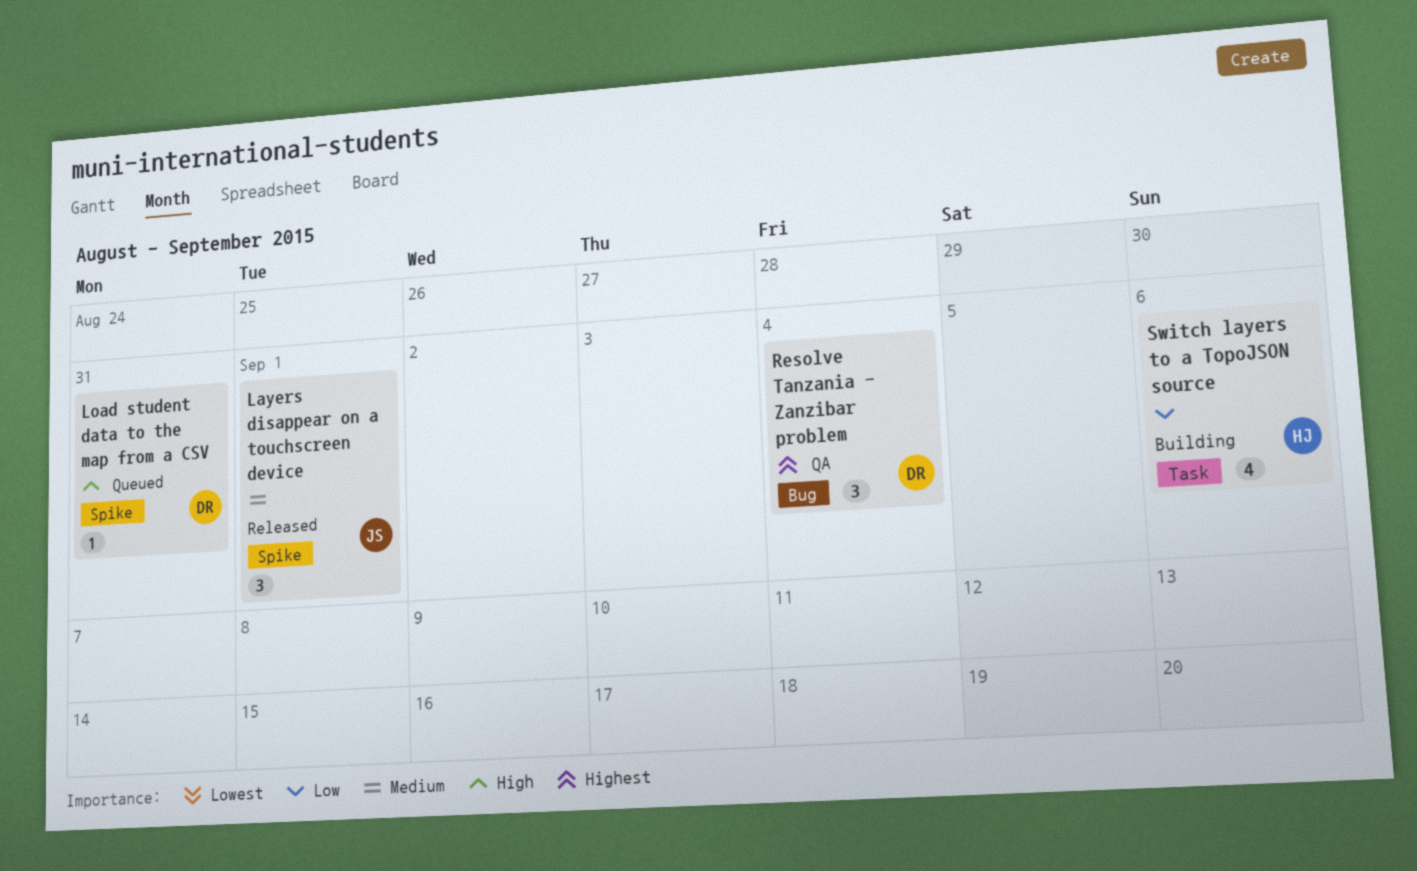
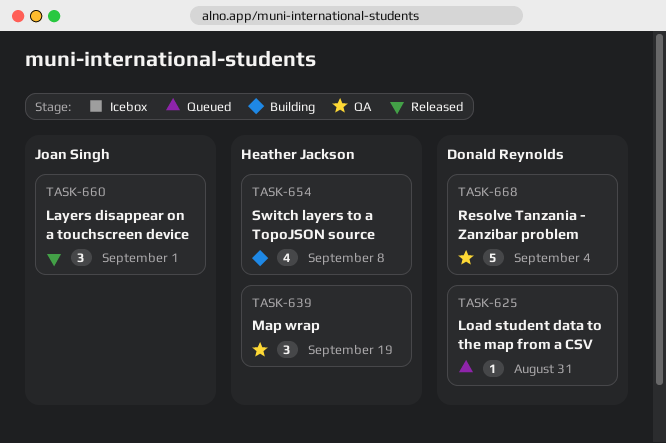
Map wrap: none -> present
Resolve Tanzania - Zanzibar problem, estimate: 3 -> 5
Switch layers to a TopoJSON source, due: Sep 6 -> Sep 8

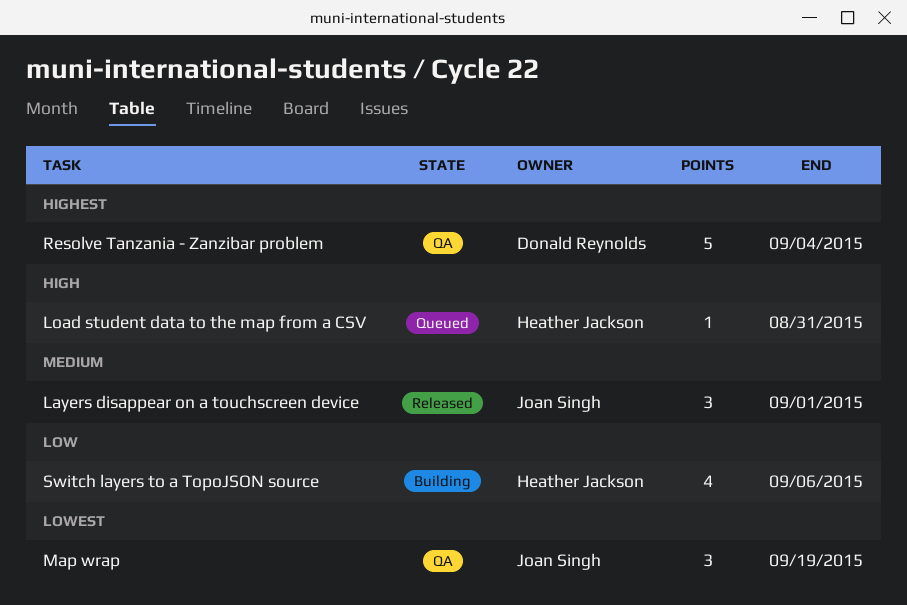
Load student data to the map from a CSV, owner: Donald Reynolds -> Heather Jackson
Map wrap, owner: Heather Jackson -> Joan Singh
Switch layers to a TopoJSON source, due: Sep 8 -> Sep 6

